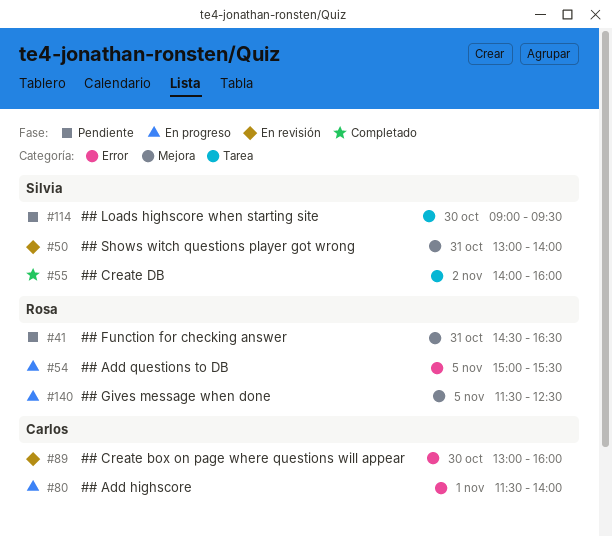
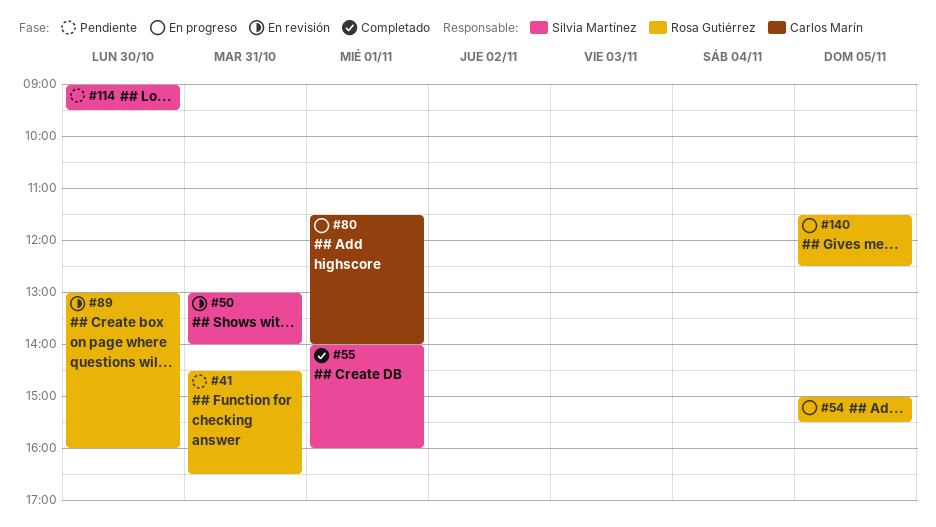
#55, day: Nov 2 -> Nov 1
#89, owner: Carlos Marín -> Rosa Gutiérrez

